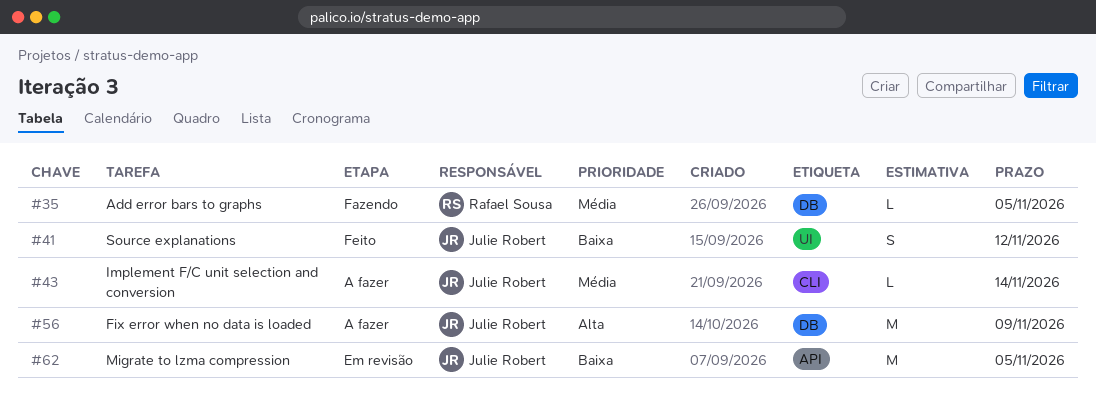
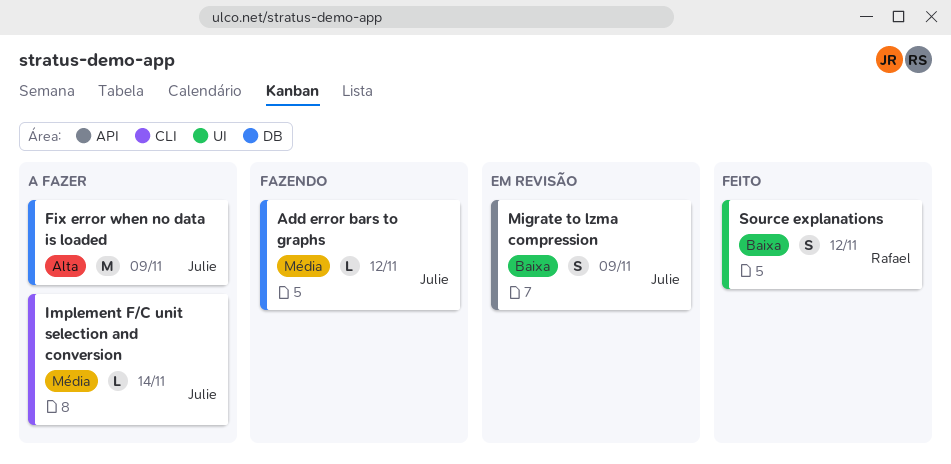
Add error bars to graphs, owner: Rafael Sousa -> Julie Robert
Add error bars to graphs, due: Nov 5 -> Nov 12
Migrate to lzma compression, estimate: M -> S
Migrate to lzma compression, due: Nov 5 -> Nov 9
Source explanations, owner: Julie Robert -> Rafael Sousa

